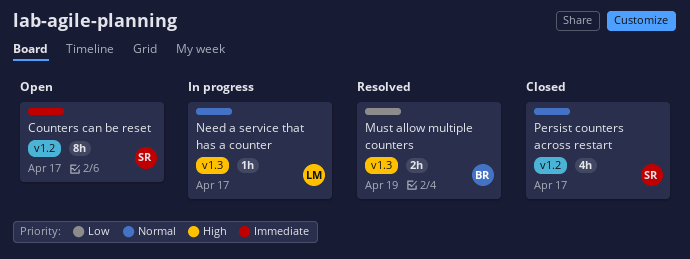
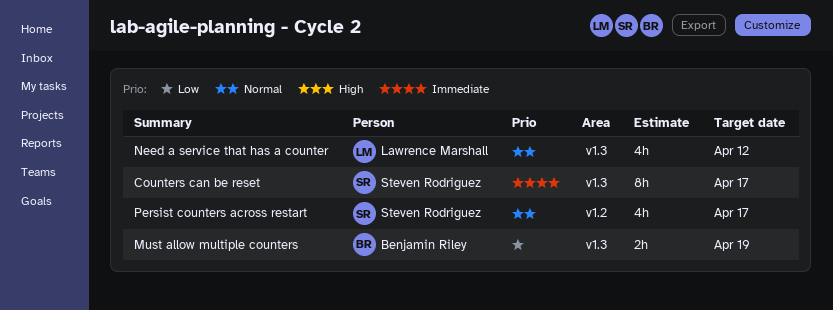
Counters can be reset, label: v1.2 -> v1.3
Need a service that has a counter, estimate: 1h -> 4h
Need a service that has a counter, due: Apr 17 -> Apr 12

